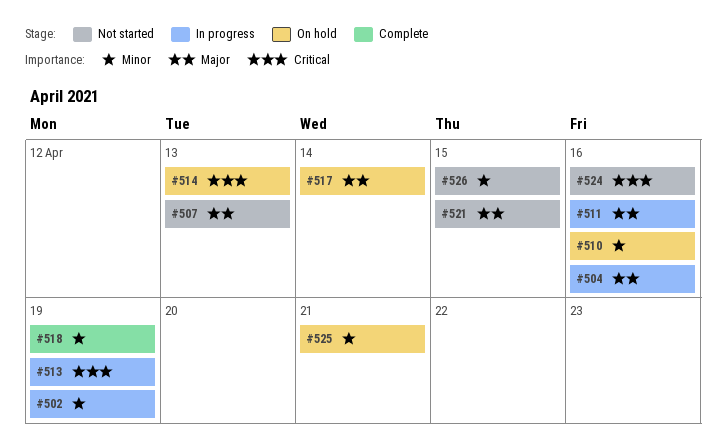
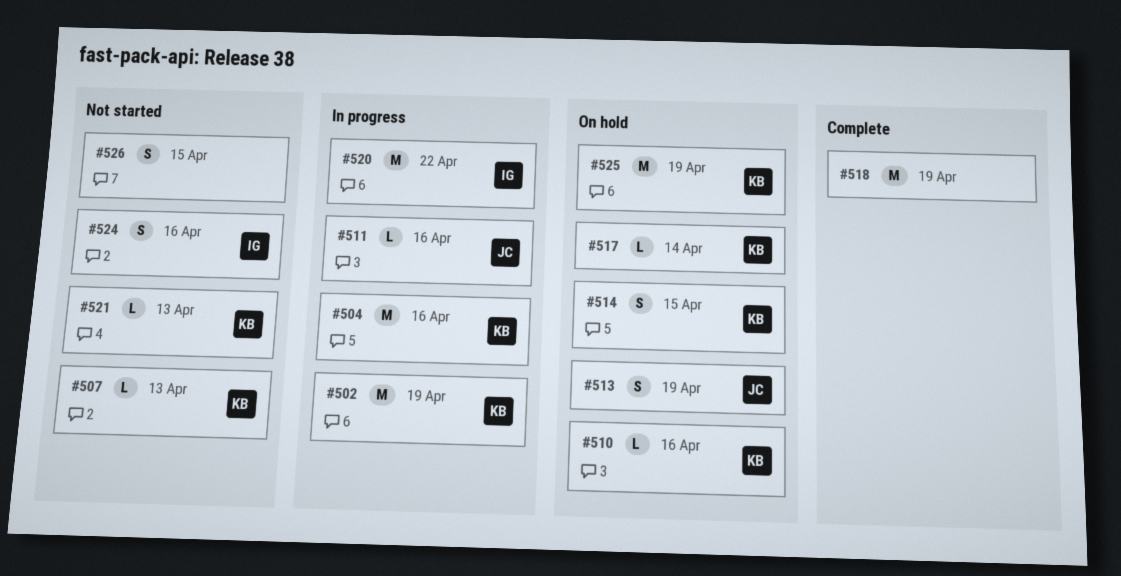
#513, status: In progress -> On hold
#514, due: Apr 13 -> Apr 15
#520: none -> present
#521, due: Apr 15 -> Apr 13
#525, due: Apr 21 -> Apr 19

